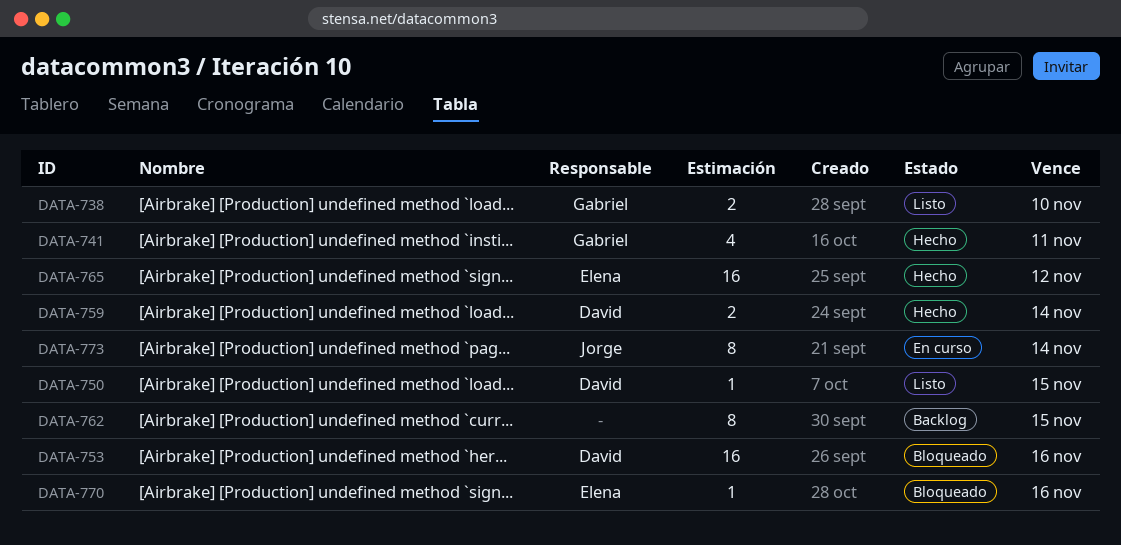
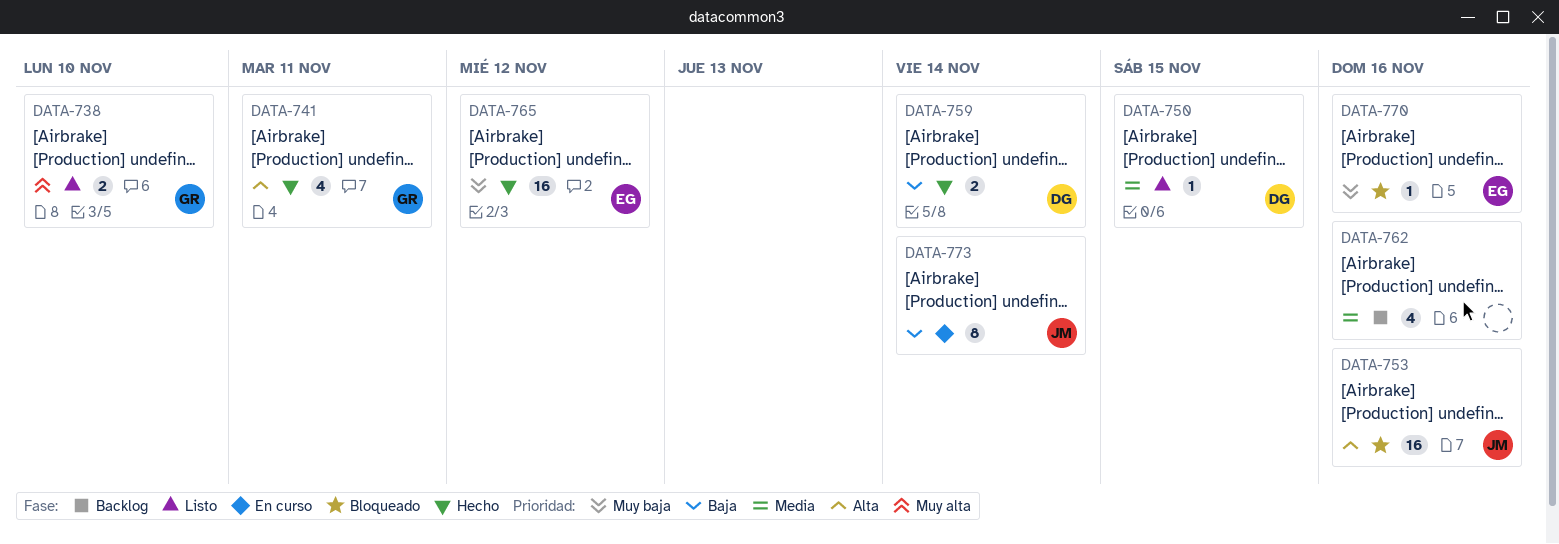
DATA-753, owner: David -> Jorge
DATA-762, estimate: 8 -> 4
DATA-762, due: Nov 15 -> Nov 16

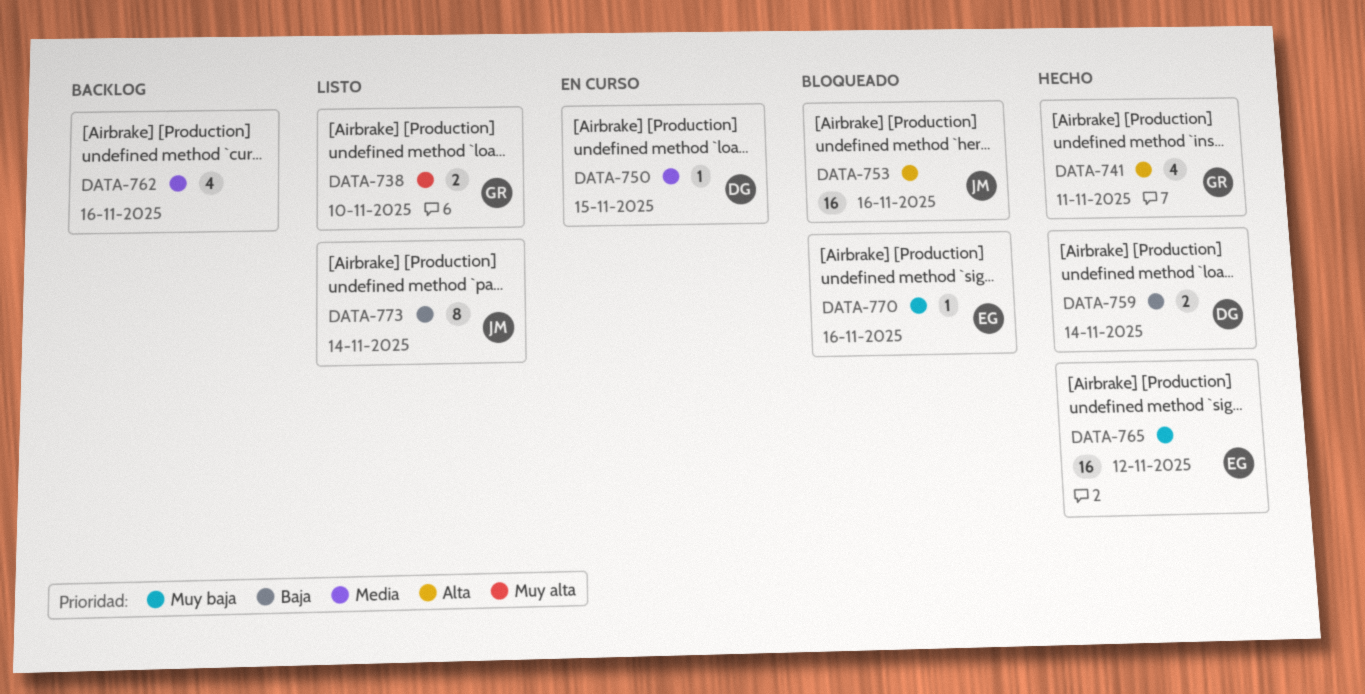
DATA-750, status: Listo -> En curso
DATA-773, status: En curso -> Listo

